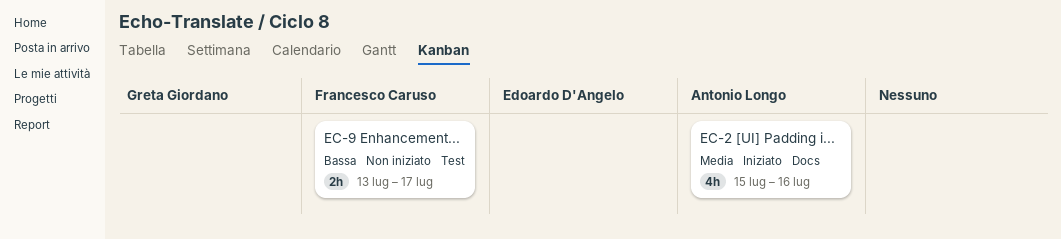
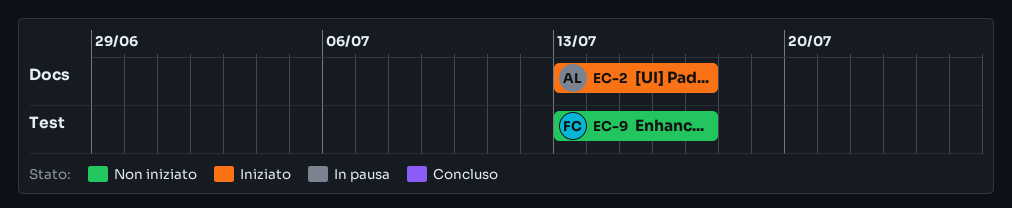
EC-2, start: Jul 15 -> Jul 13
EC-2, due: Jul 16 -> Jul 17

